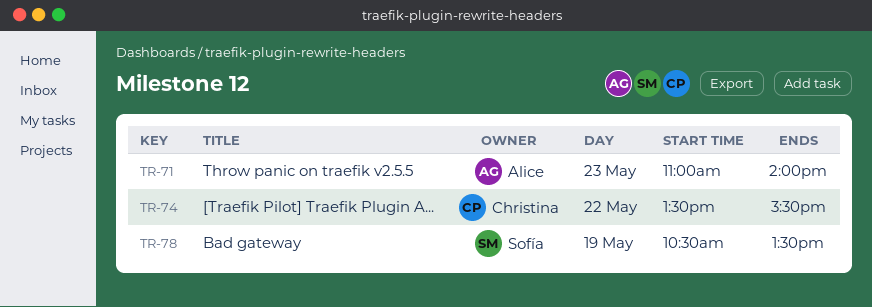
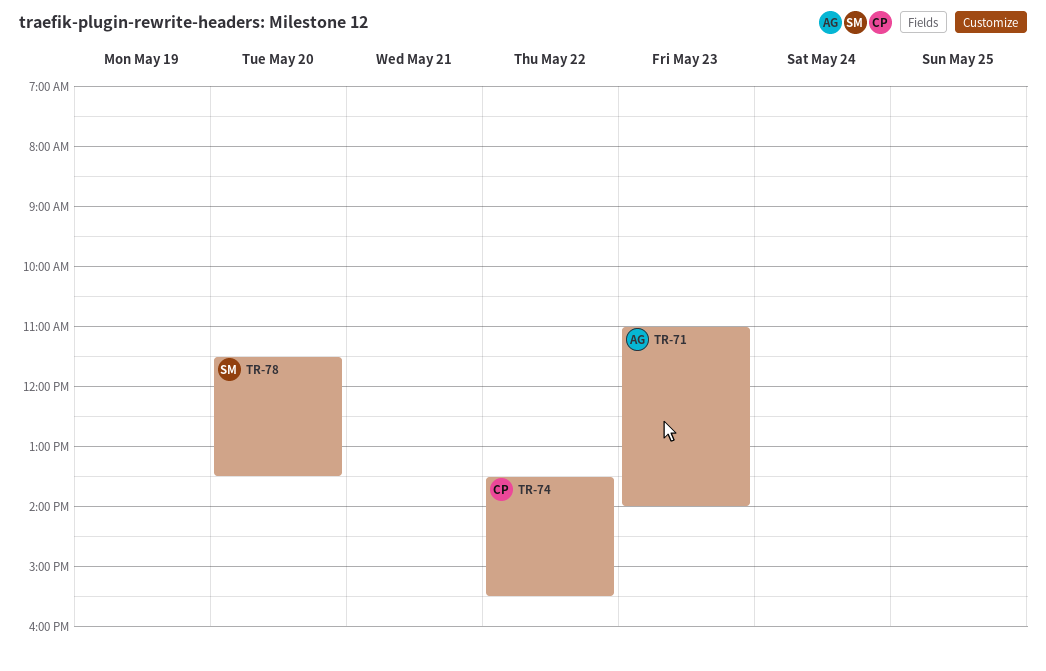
TR-78, day: May 19 -> May 20
TR-78, begins: 10:30 -> 11:30

